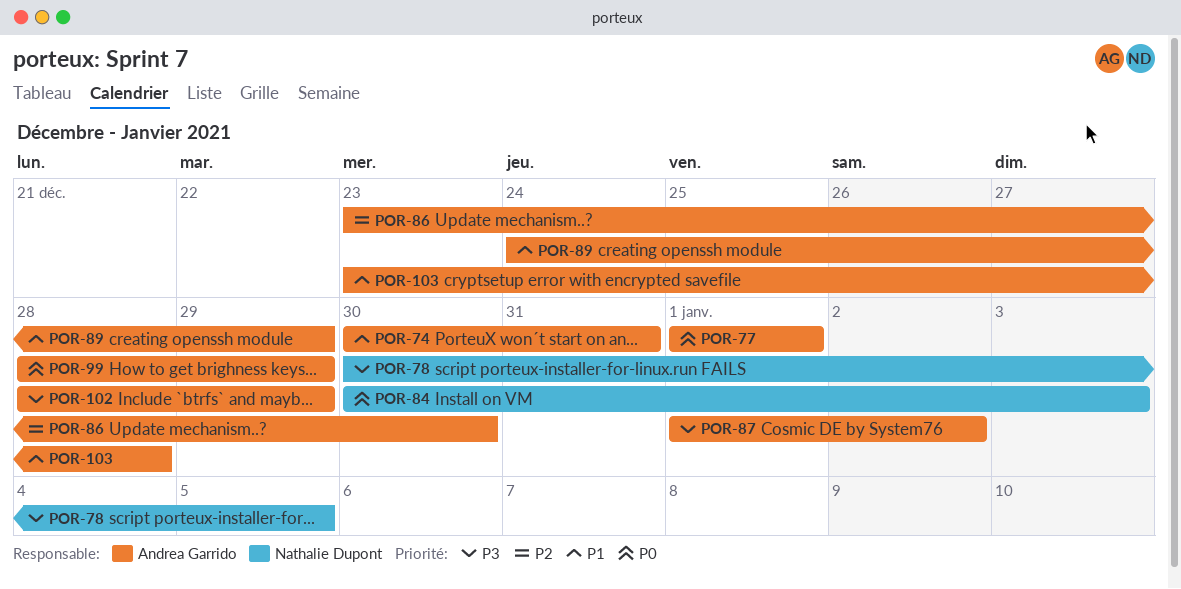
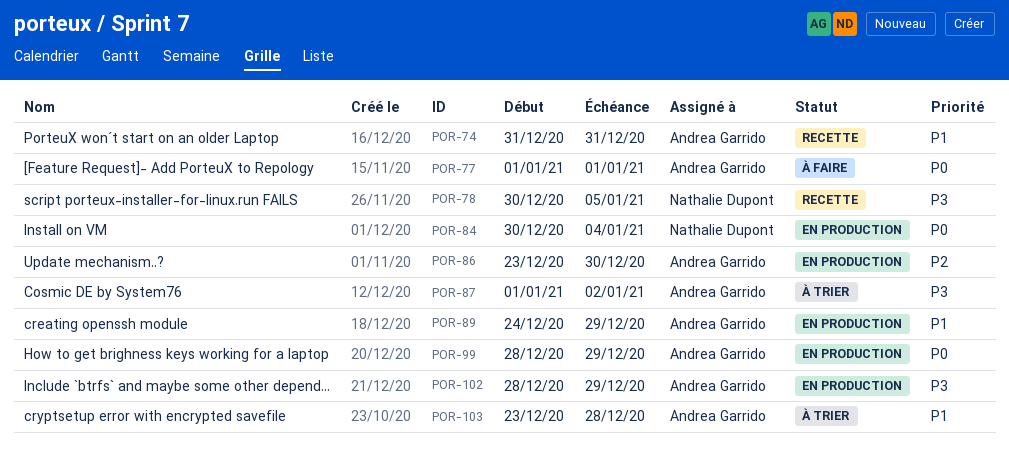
POR-74, start: Dec 30 -> Dec 31
POR-84, due: Jan 3 -> Jan 4

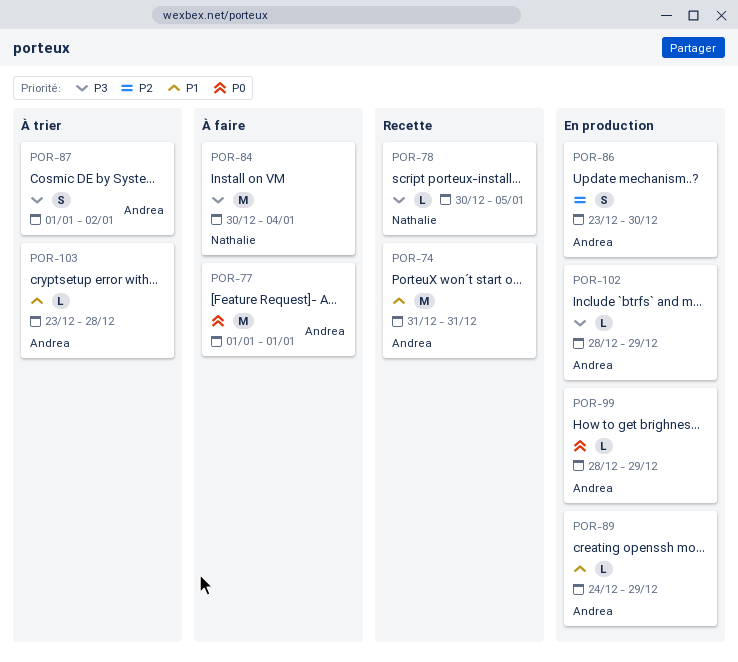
POR-84, status: En production -> À faire
POR-84, priority: P0 -> P3

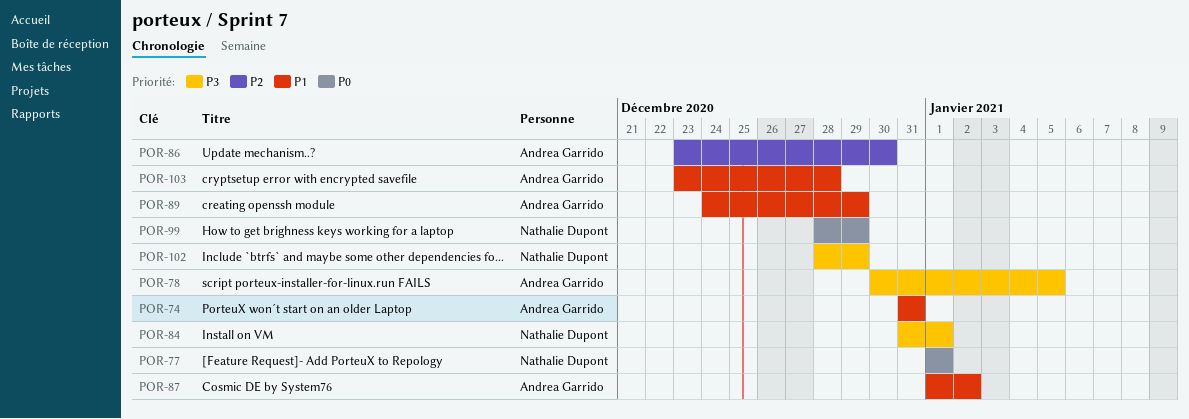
POR-77, owner: Andrea Garrido -> Nathalie Dupont
POR-78, owner: Nathalie Dupont -> Andrea Garrido
POR-84, start: Dec 30 -> Dec 31
POR-84, due: Jan 4 -> Jan 1
POR-87, priority: P3 -> P1
POR-99, owner: Andrea Garrido -> Nathalie Dupont
POR-102, owner: Andrea Garrido -> Nathalie Dupont

